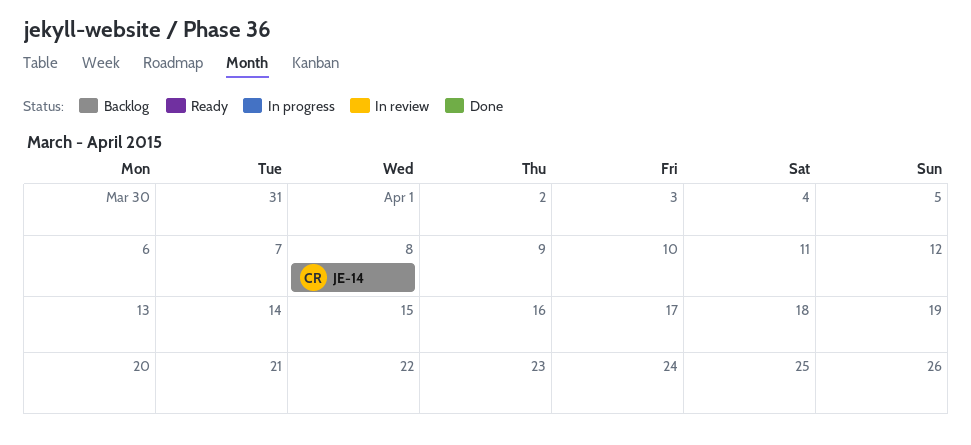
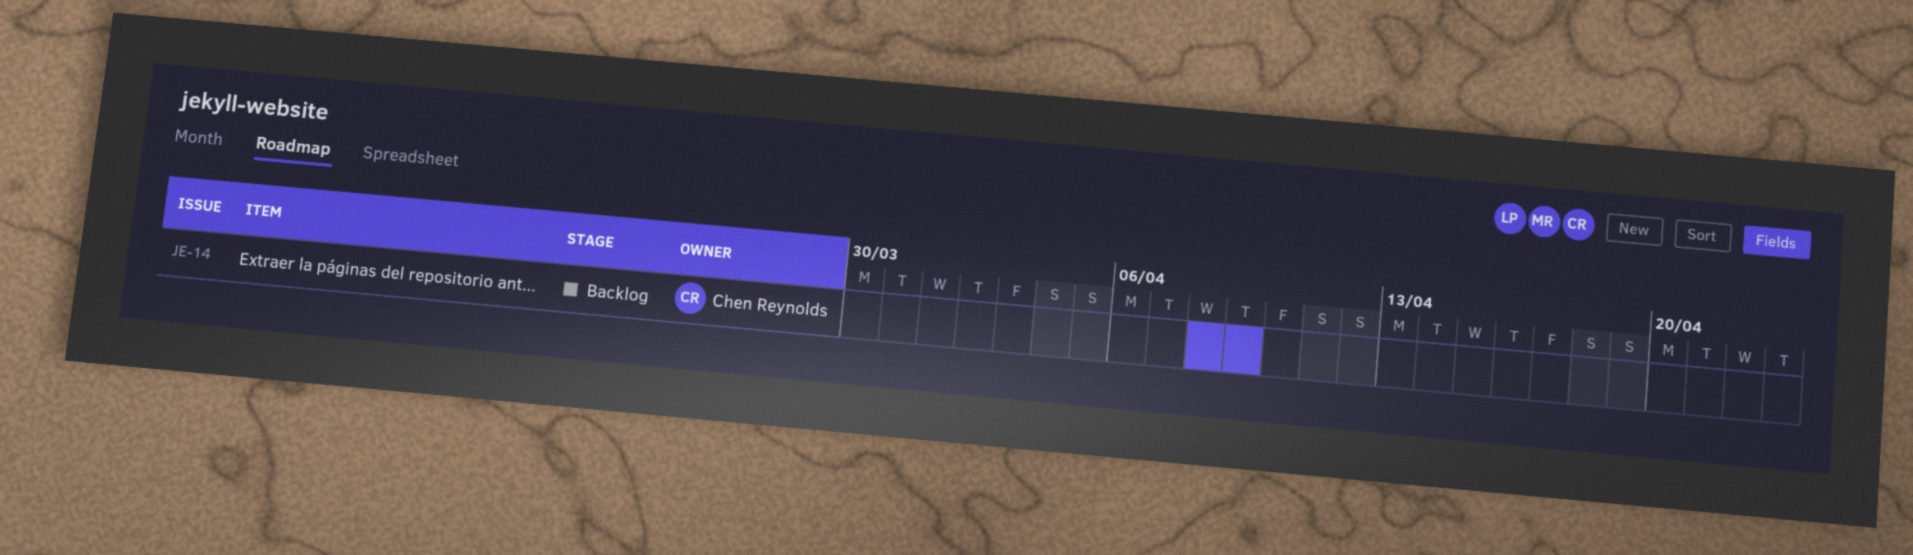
JE-14, due: Apr 8 -> Apr 9

